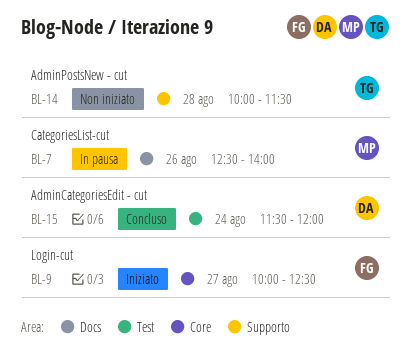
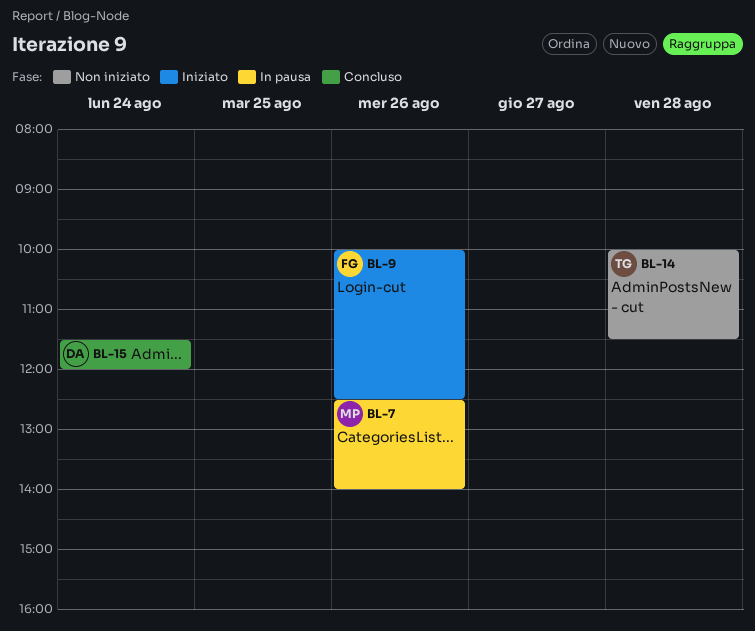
BL-9, day: Aug 27 -> Aug 26

